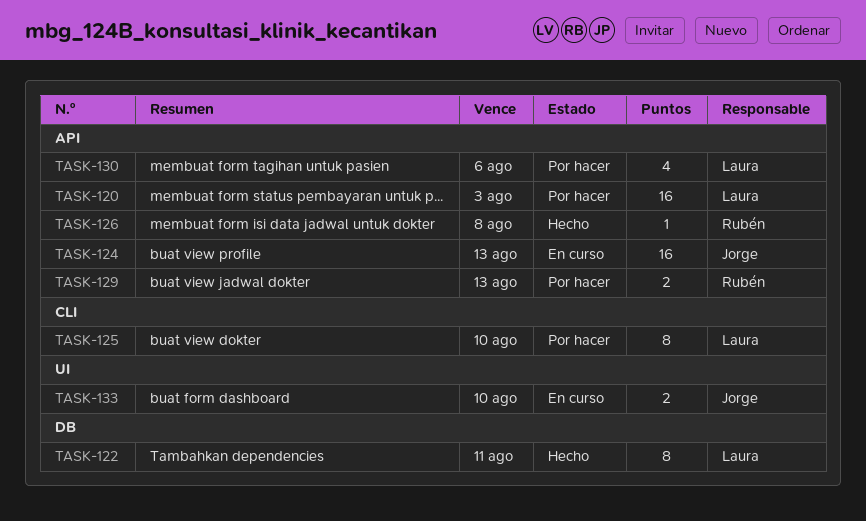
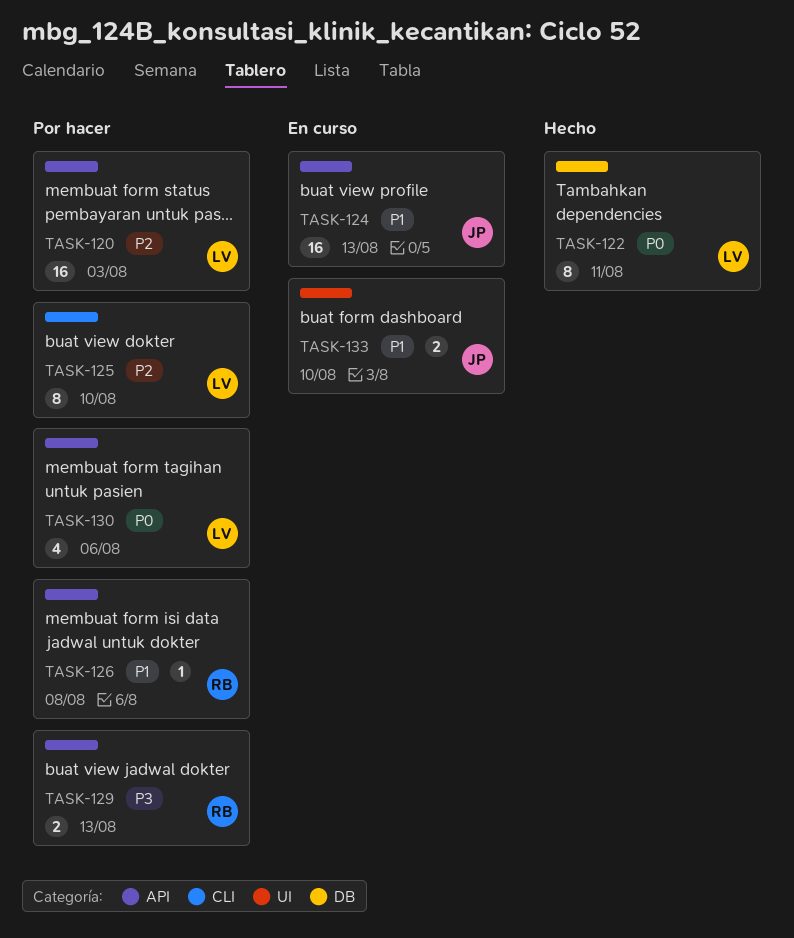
TASK-126, status: Hecho -> Por hacer

